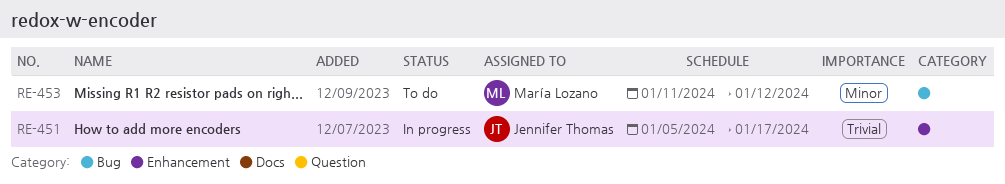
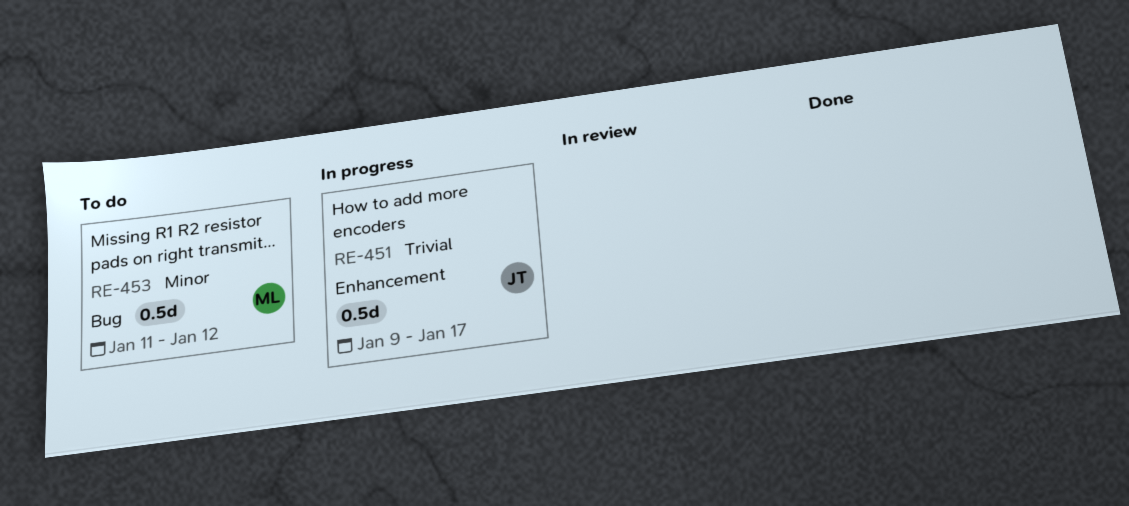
RE-451, start: Jan 5 -> Jan 9

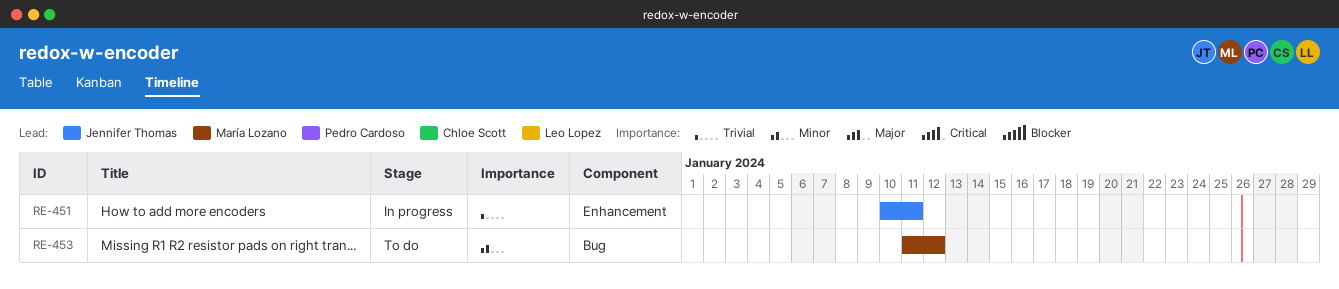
RE-451, start: Jan 9 -> Jan 10
RE-451, due: Jan 17 -> Jan 11

